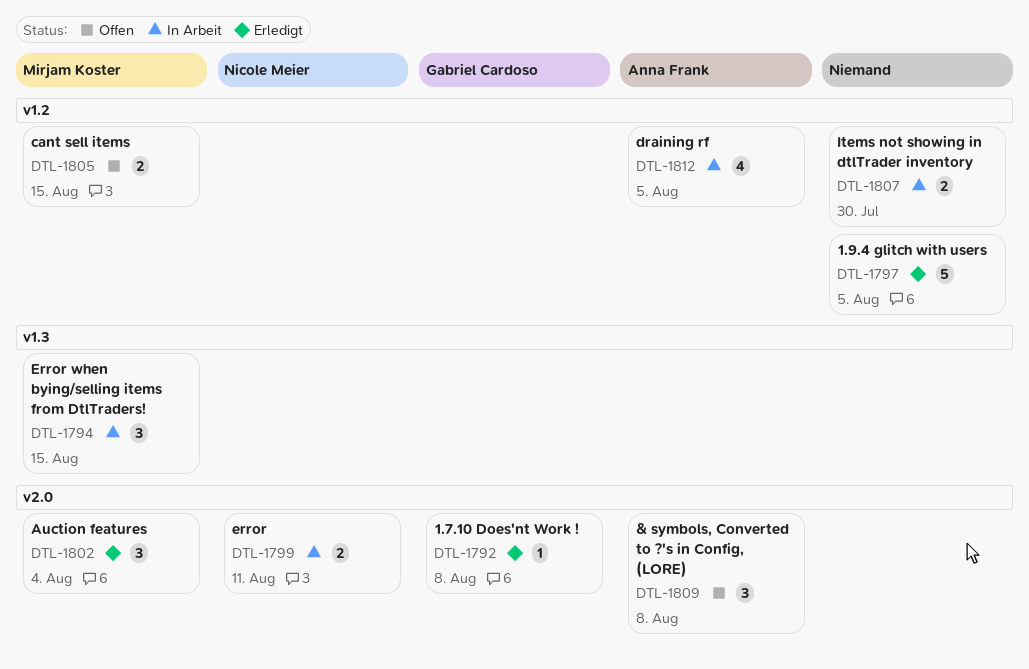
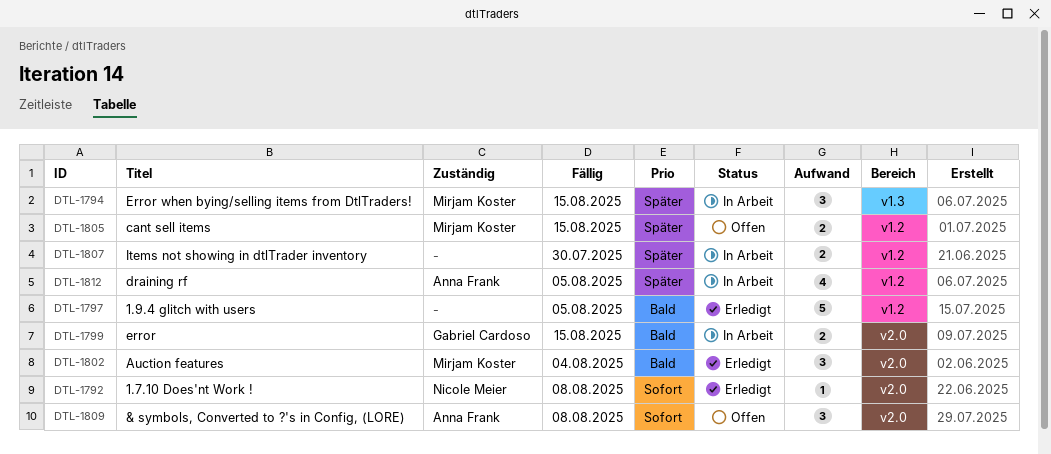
DTL-1792, owner: Gabriel Cardoso -> Nicole Meier
DTL-1799, owner: Nicole Meier -> Gabriel Cardoso
DTL-1799, due: Aug 11 -> Aug 15

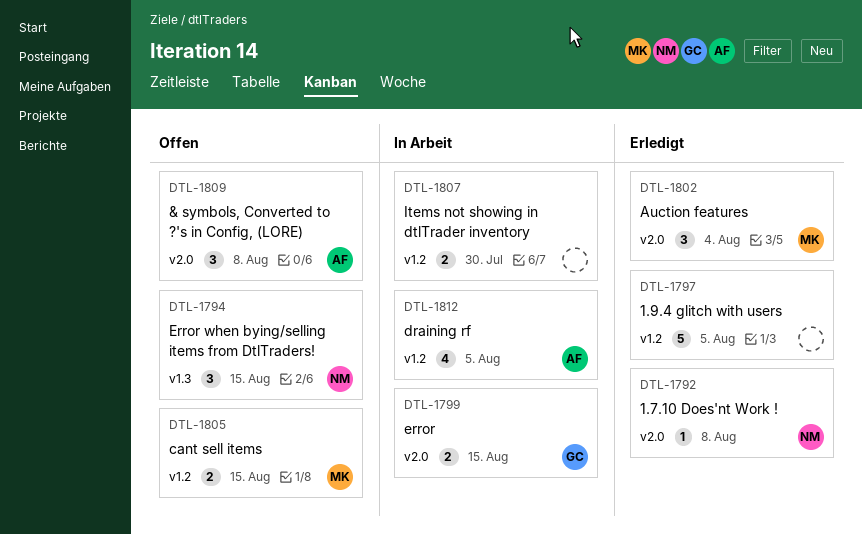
DTL-1794, status: In Arbeit -> Offen
DTL-1794, owner: Mirjam Koster -> Nicole Meier

